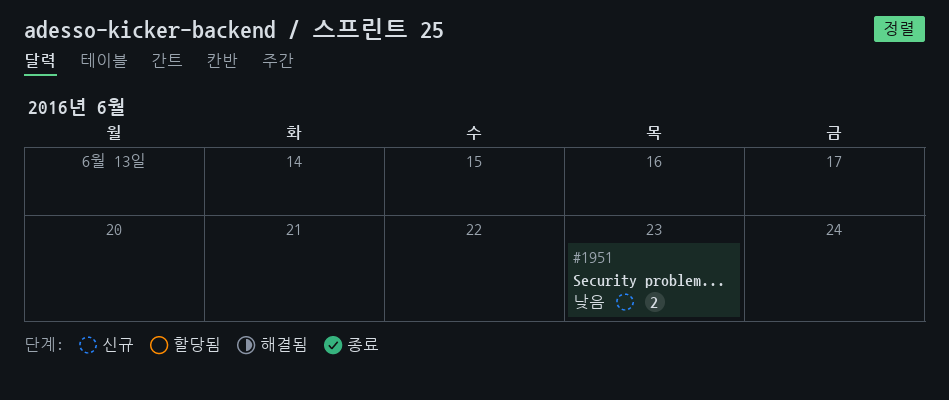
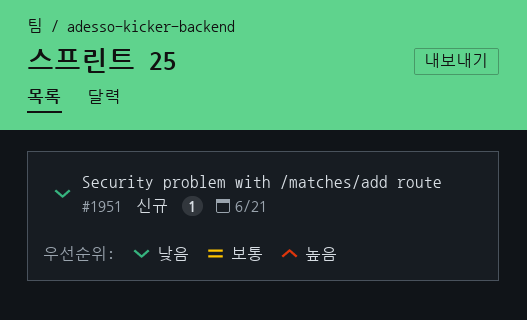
#1951, estimate: 2 -> 1
#1951, due: Jun 23 -> Jun 21

